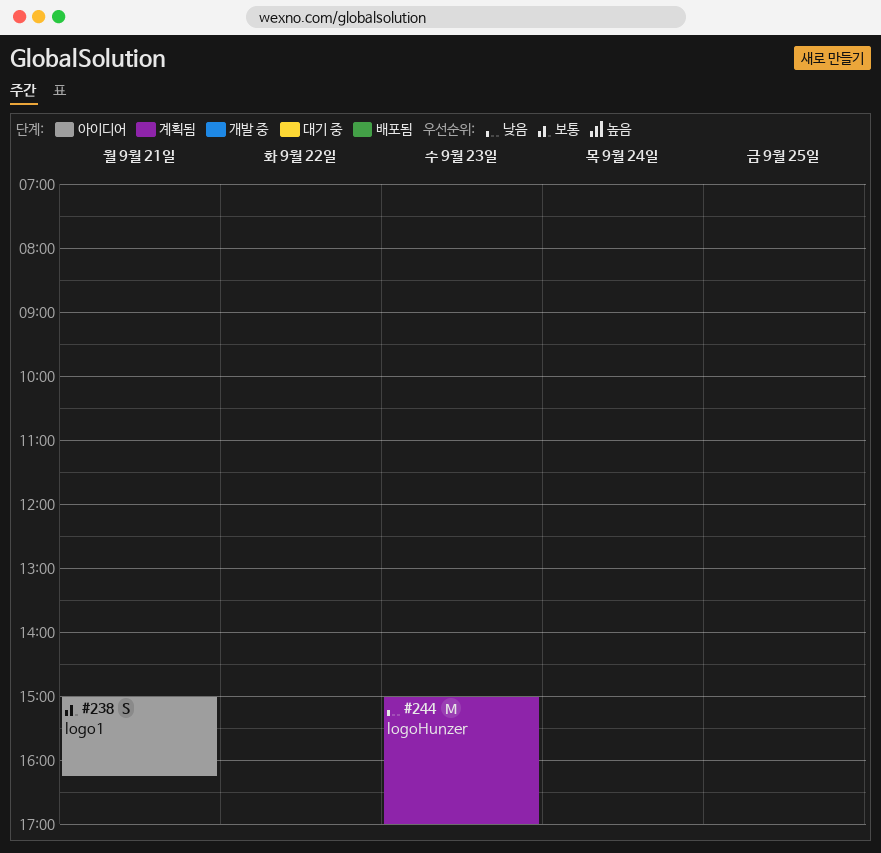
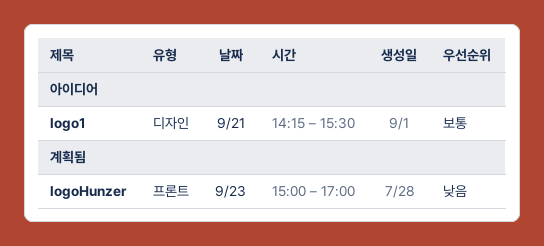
logo1, begins: 15:00 -> 14:15
logo1, ends: 16:15 -> 15:30

